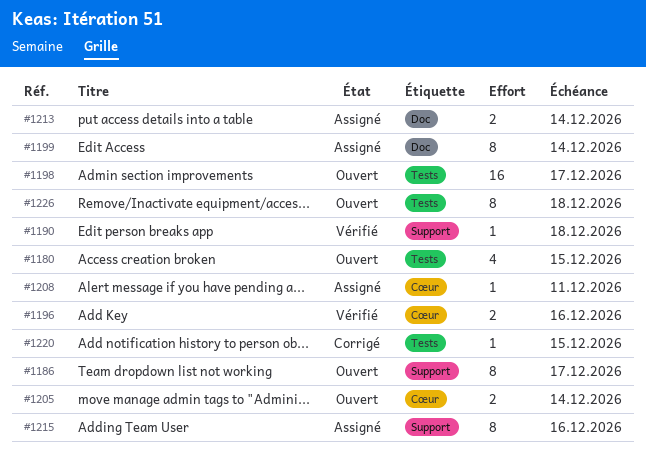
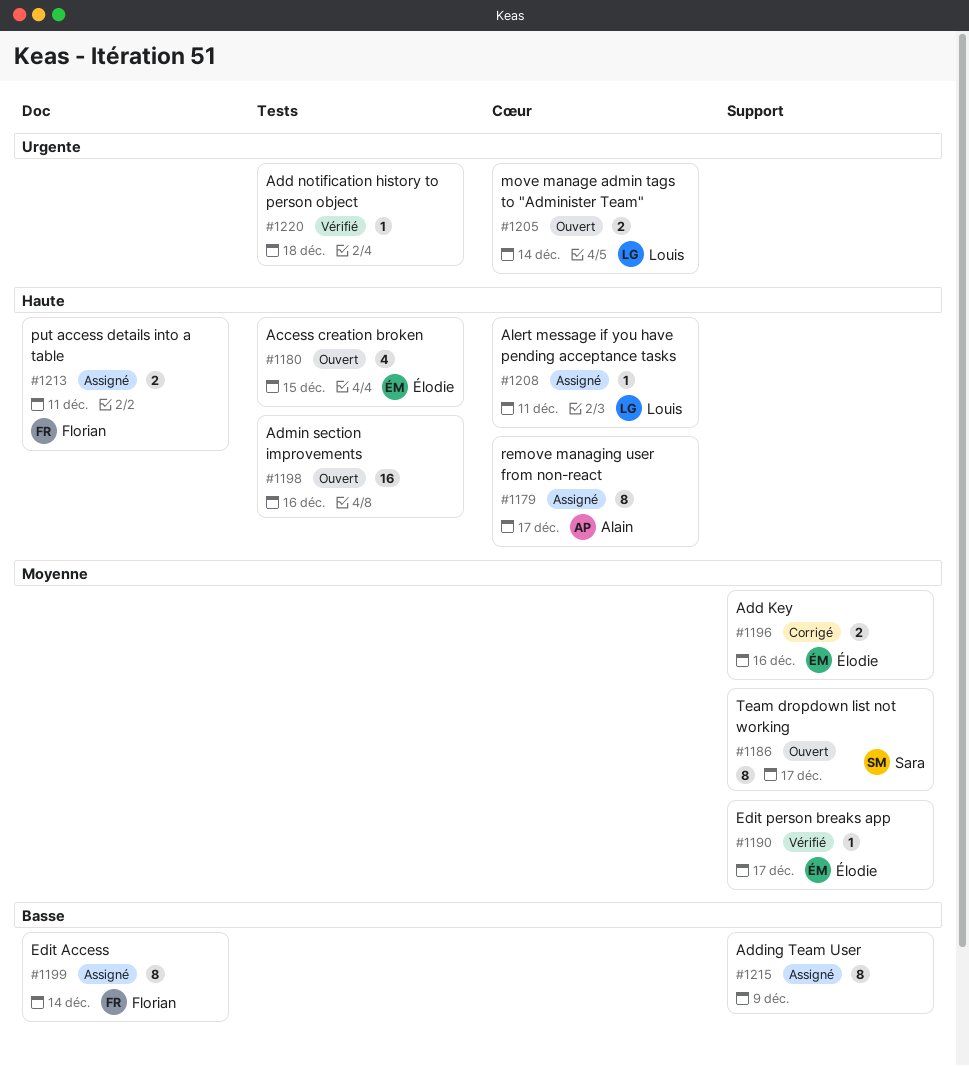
#1179: none -> present
#1190, due: Dec 18 -> Dec 17
#1196, status: Vérifié -> Corrigé
#1196, label: Cœur -> Support
#1198, due: Dec 17 -> Dec 16
#1213, due: Dec 14 -> Dec 11
#1215, due: Dec 16 -> Dec 9
#1220, status: Corrigé -> Vérifié
#1220, due: Dec 15 -> Dec 18
#1226: present -> none

